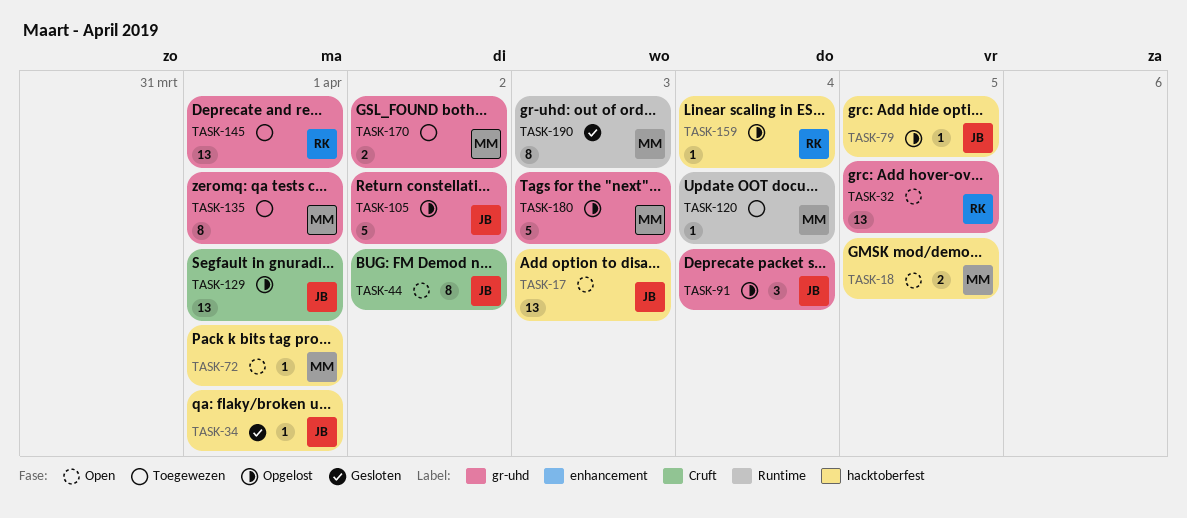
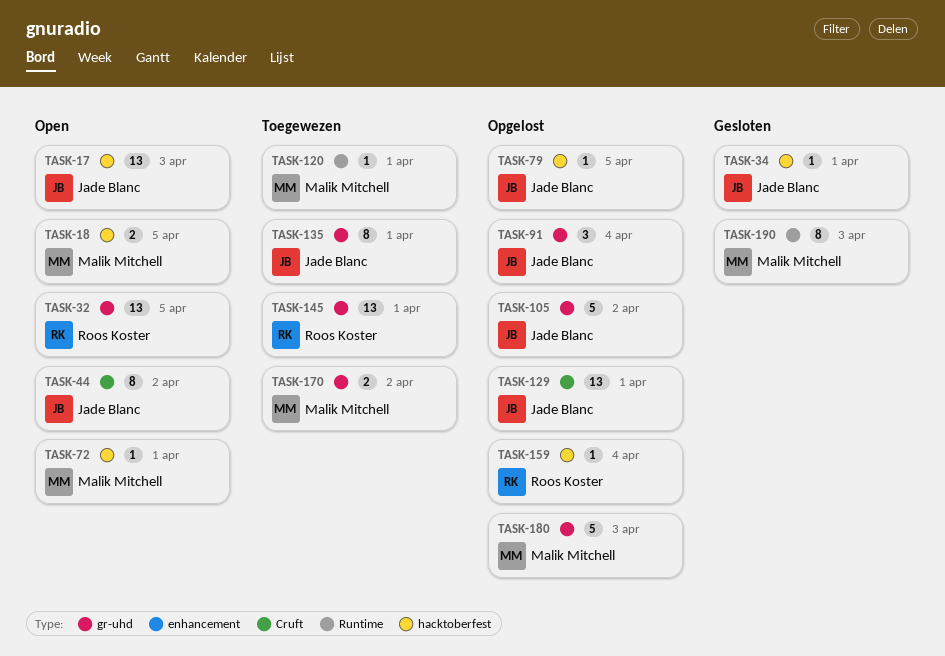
TASK-120, due: Apr 4 -> Apr 1
TASK-135, owner: Malik Mitchell -> Jade Blanc

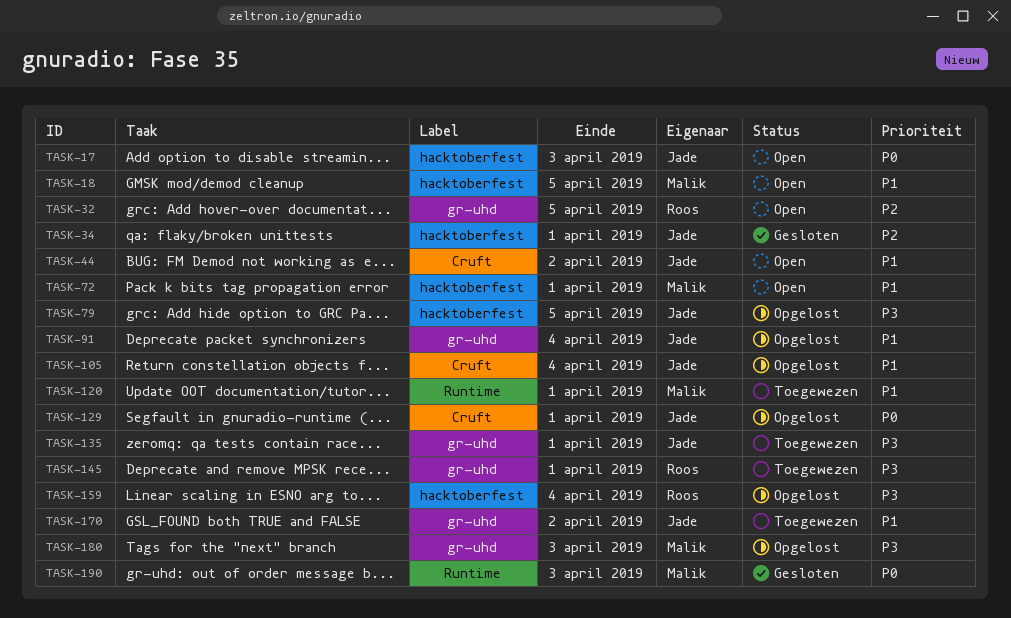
TASK-105, label: gr-uhd -> Cruft
TASK-105, due: Apr 2 -> Apr 4
TASK-170, owner: Malik Mitchell -> Jade Blanc

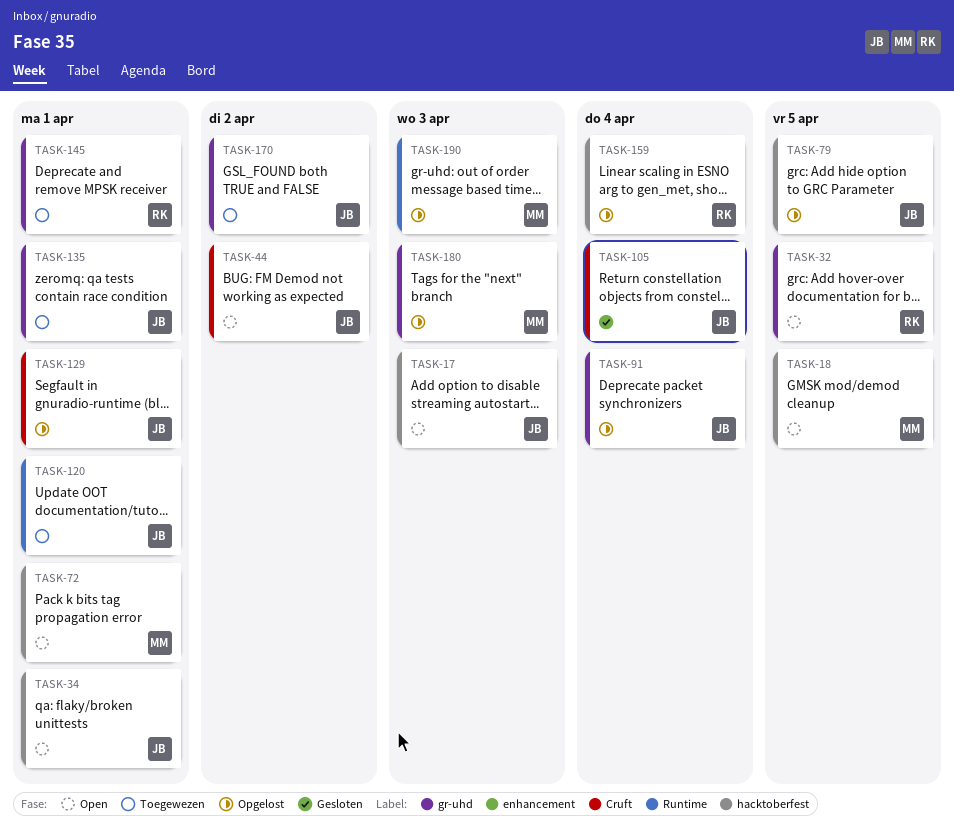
TASK-34, status: Gesloten -> Open
TASK-105, status: Opgelost -> Gesloten
TASK-120, owner: Malik -> Jade
TASK-190, status: Gesloten -> Opgelost

